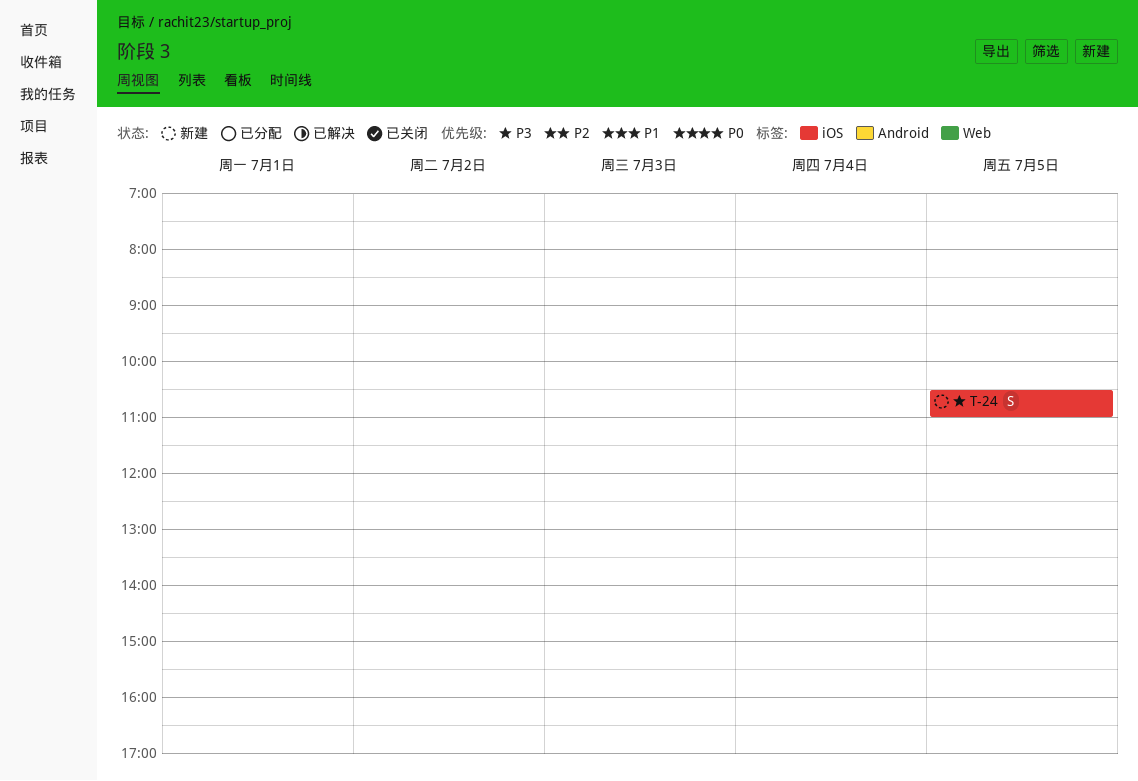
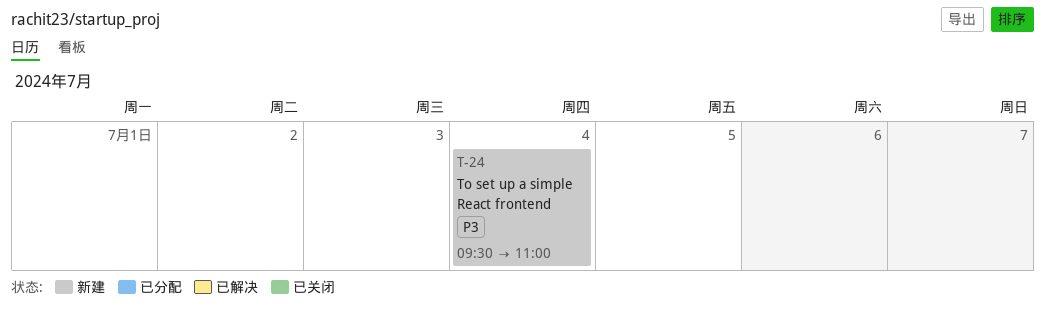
T-24, day: Jul 5 -> Jul 4
T-24, begins: 10:30 -> 09:30

